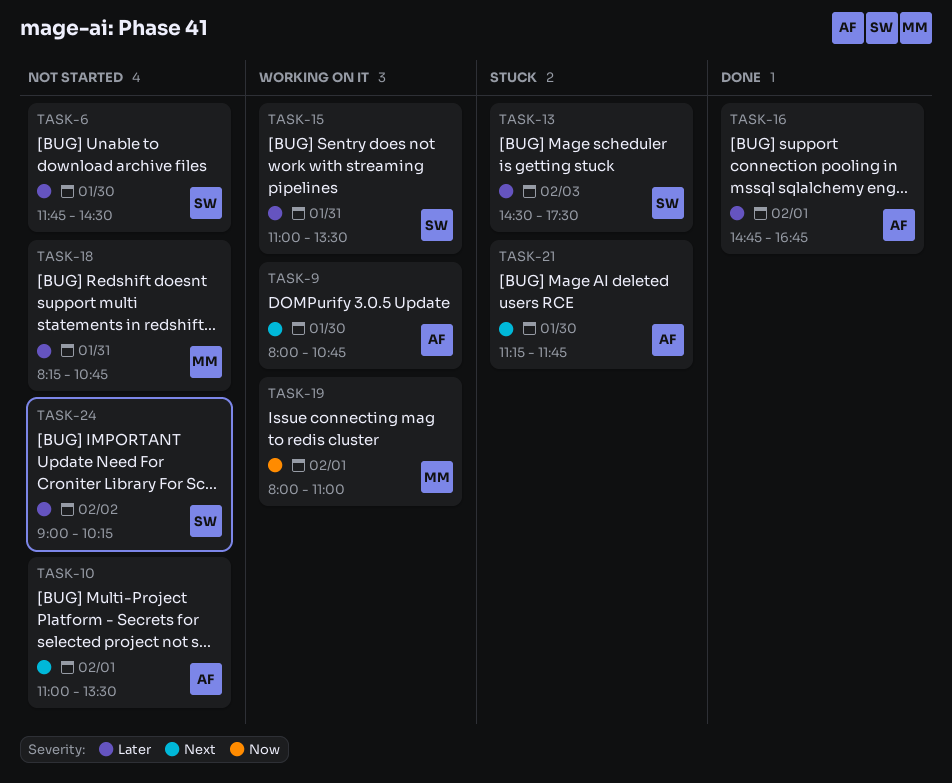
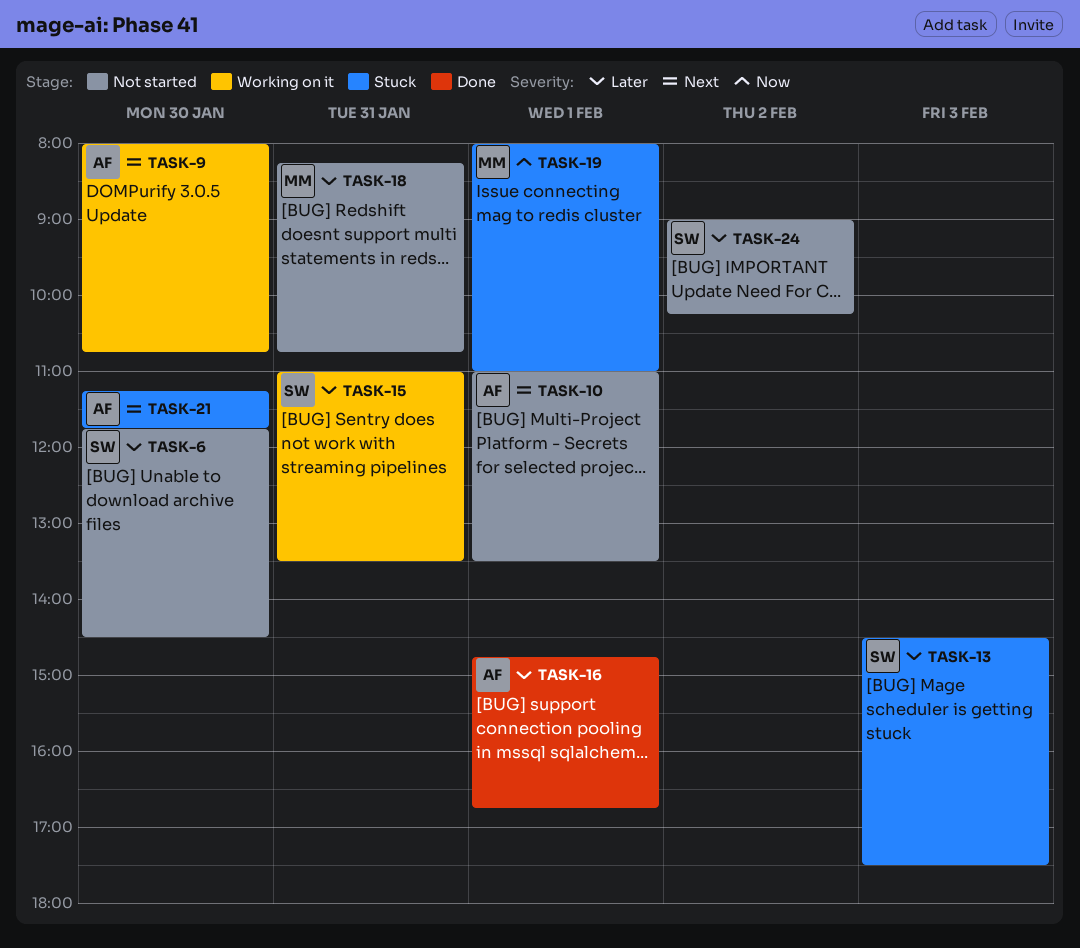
TASK-19, status: Working on it -> Stuck

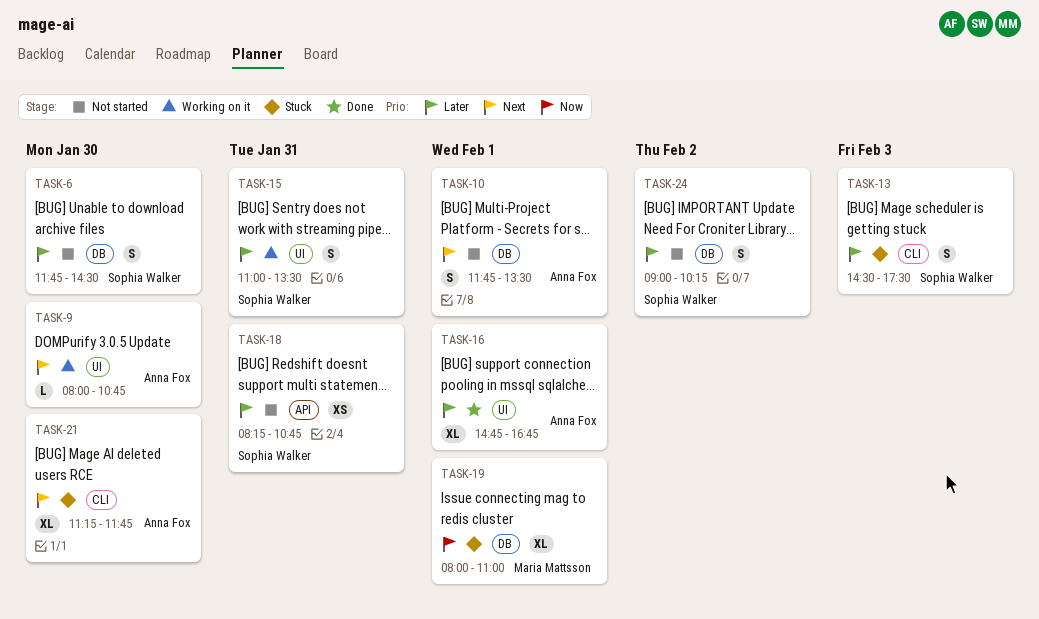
TASK-10, begins: 11:00 -> 11:45
TASK-18, owner: Maria Mattsson -> Sophia Walker

